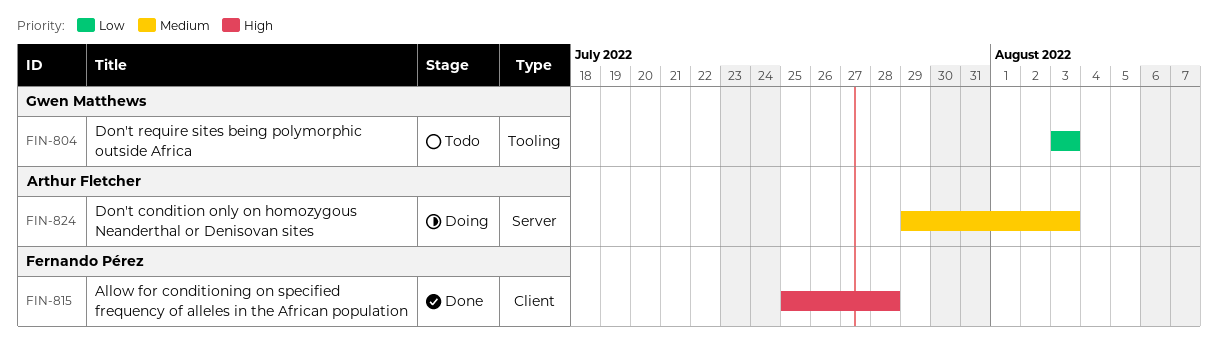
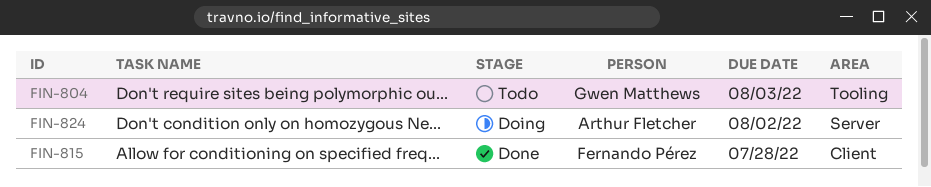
FIN-824, due: Aug 3 -> Aug 2

